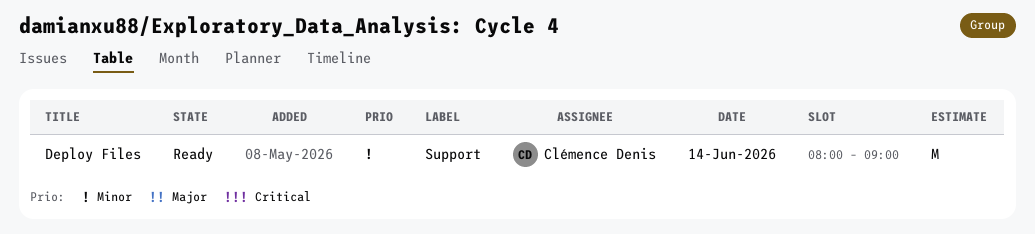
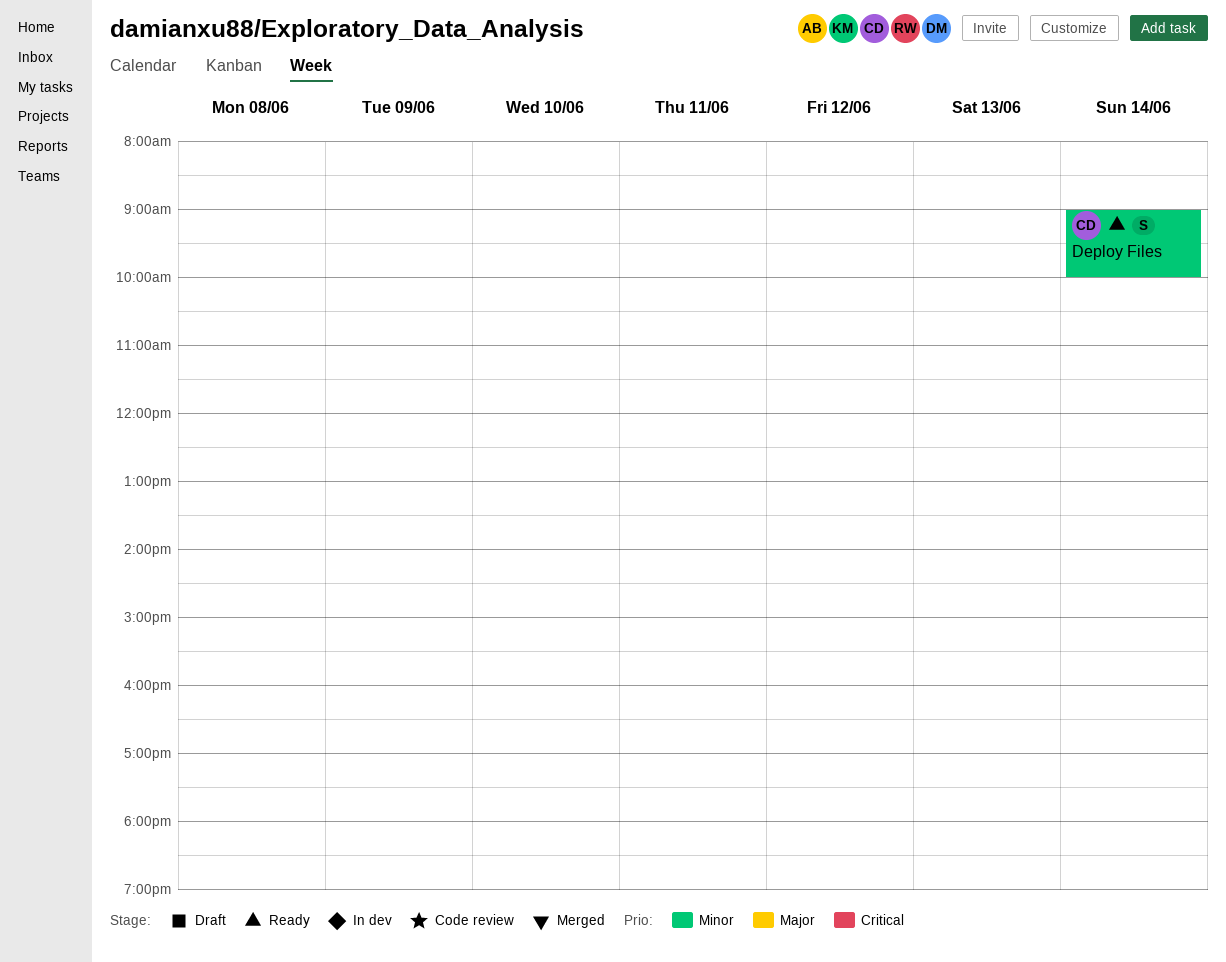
Deploy Files, estimate: M -> S
Deploy Files, begins: 08:00 -> 09:00
Deploy Files, ends: 09:00 -> 10:00

